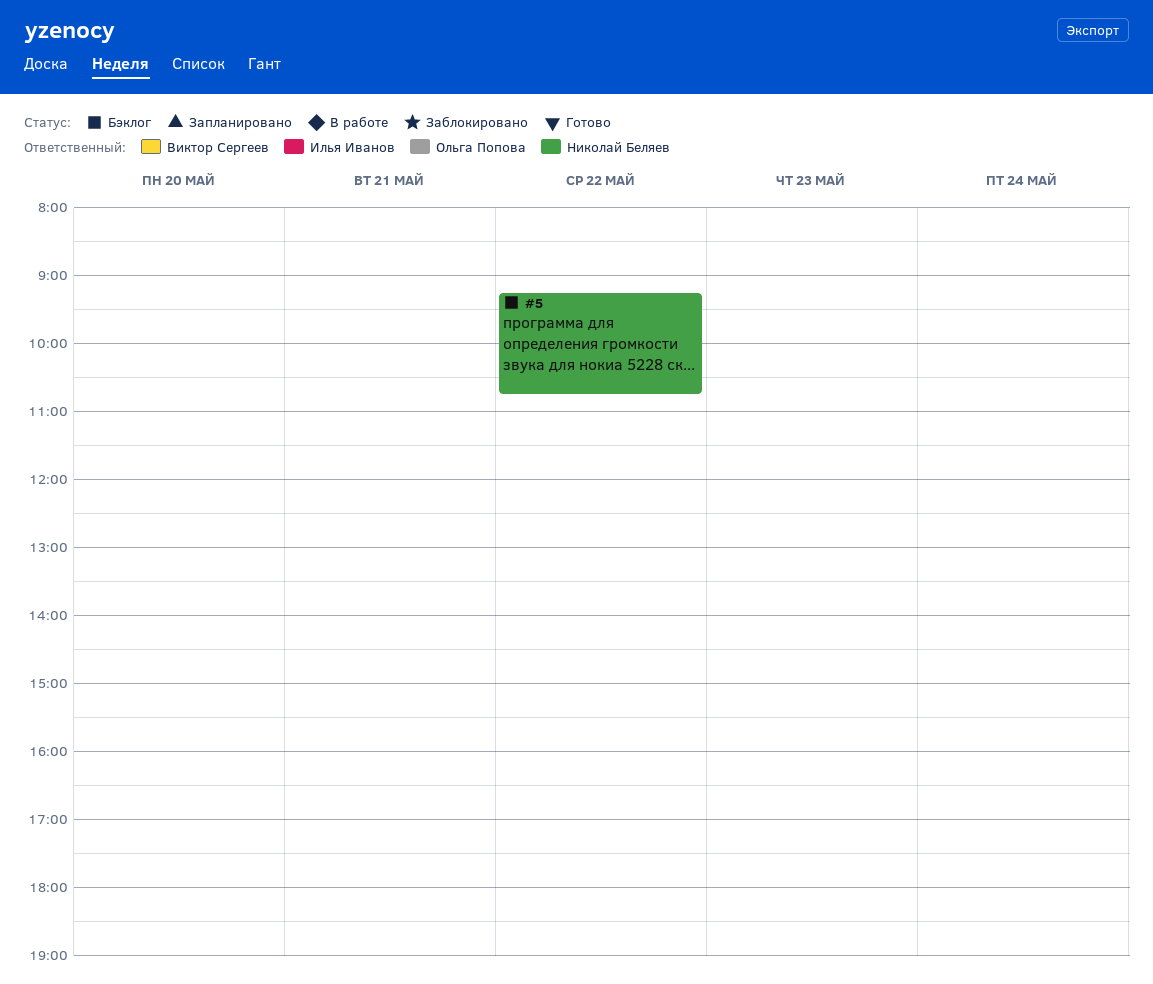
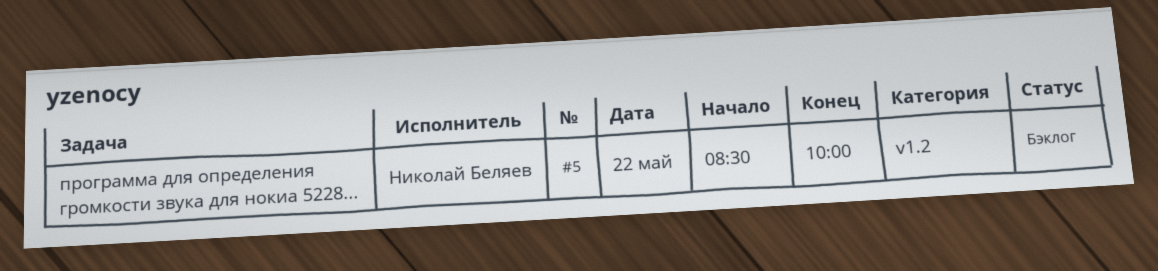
#5, begins: 09:15 -> 08:30
#5, ends: 10:45 -> 10:00

